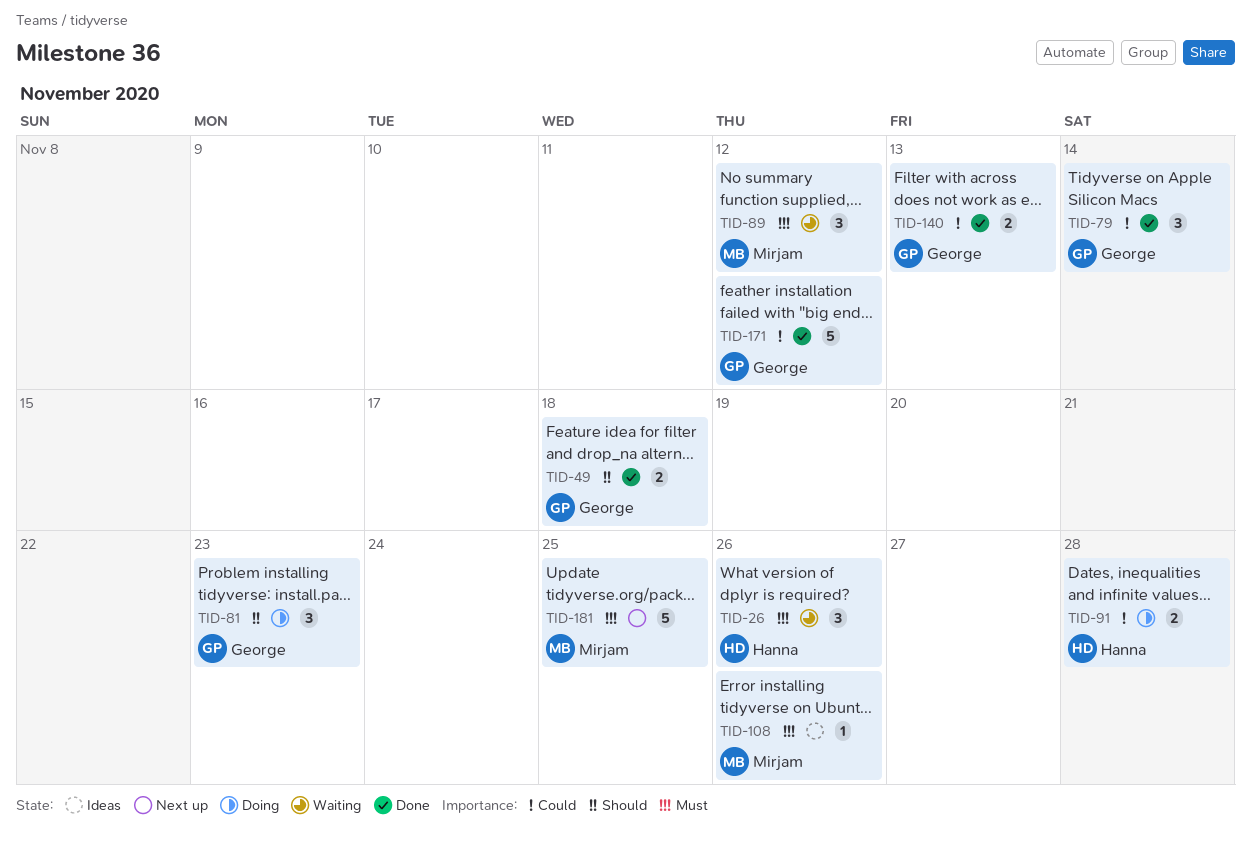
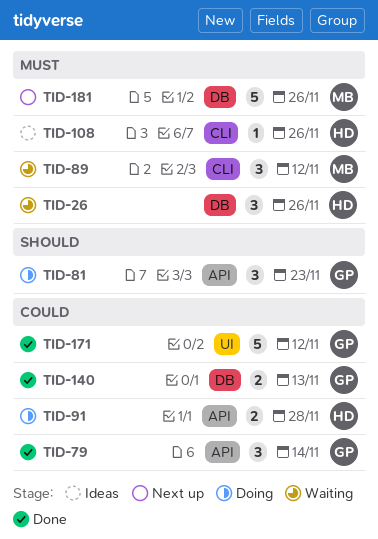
TID-49: present -> none
TID-108, owner: Mirjam -> Hanna
TID-181, due: Nov 25 -> Nov 26

